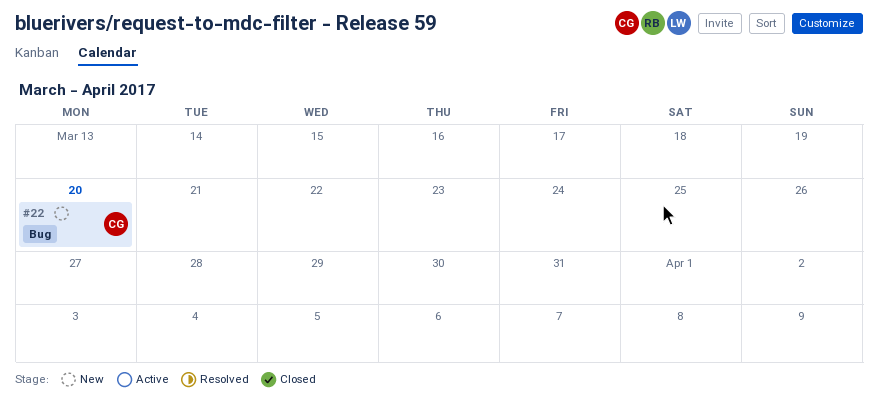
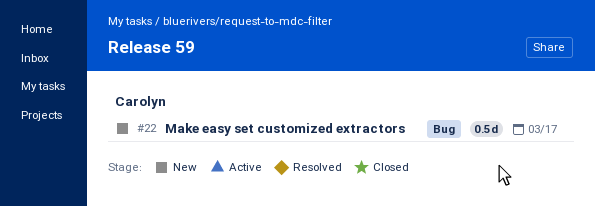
#22, due: Mar 20 -> Mar 17

